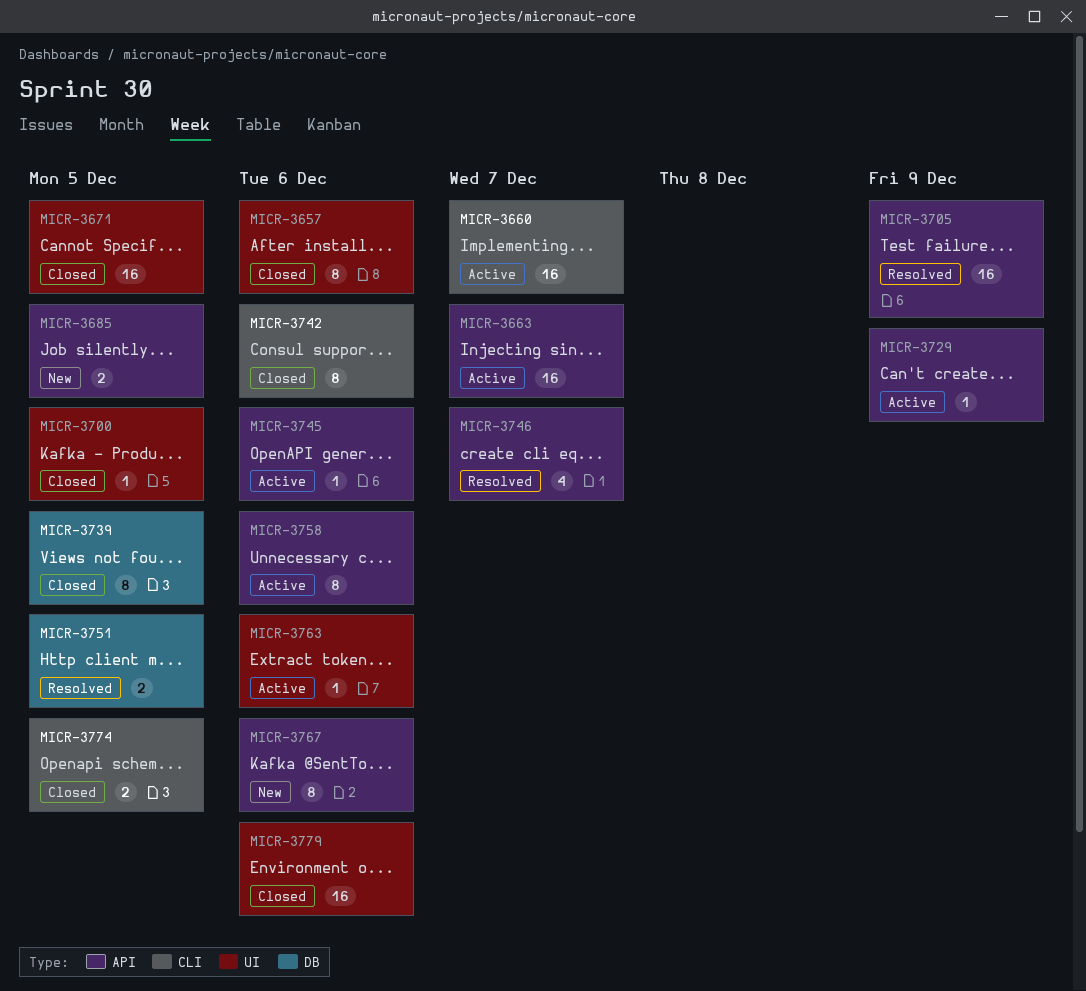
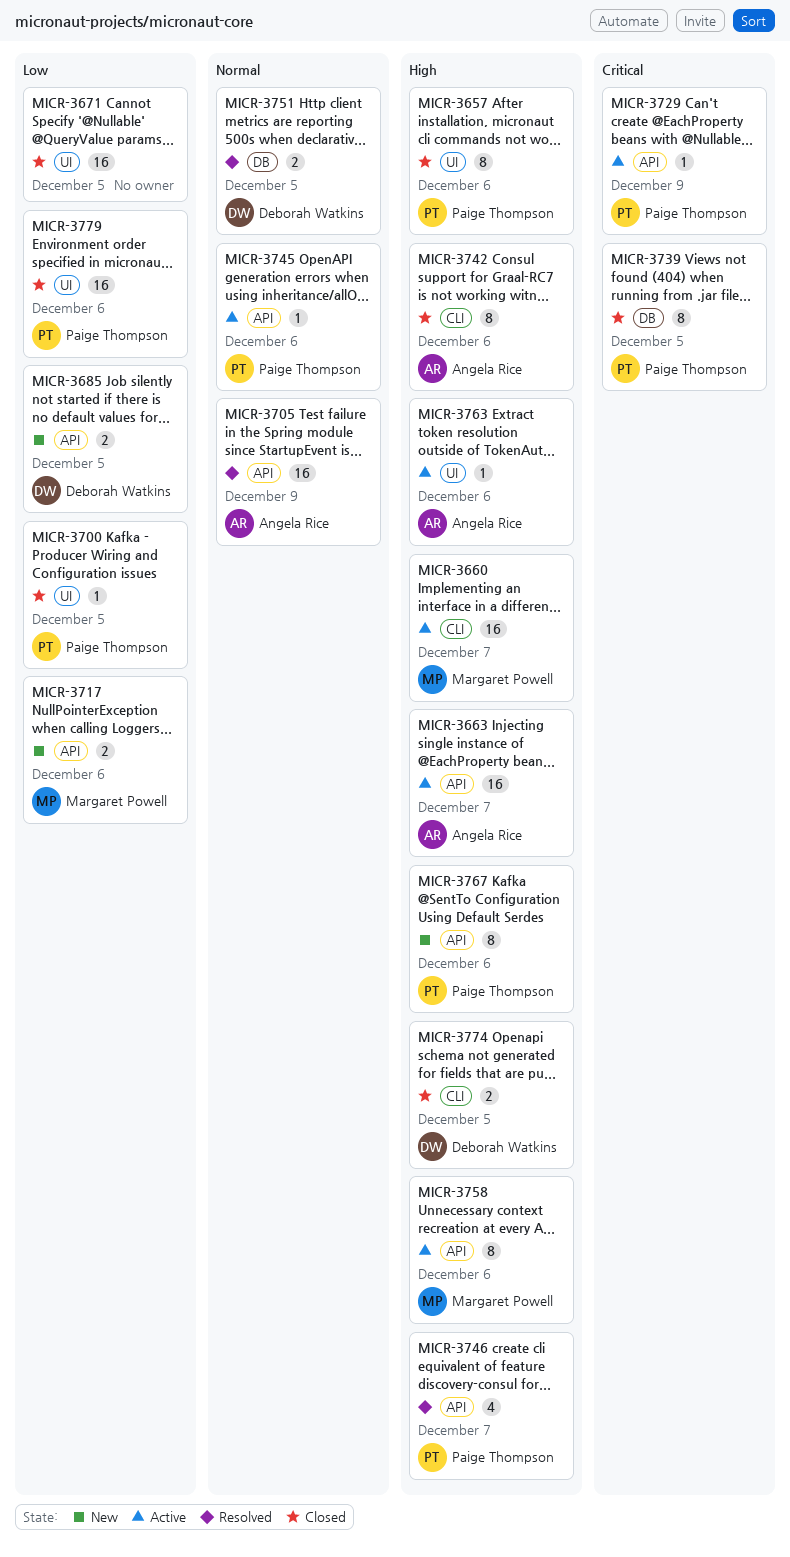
MICR-3717: none -> present

